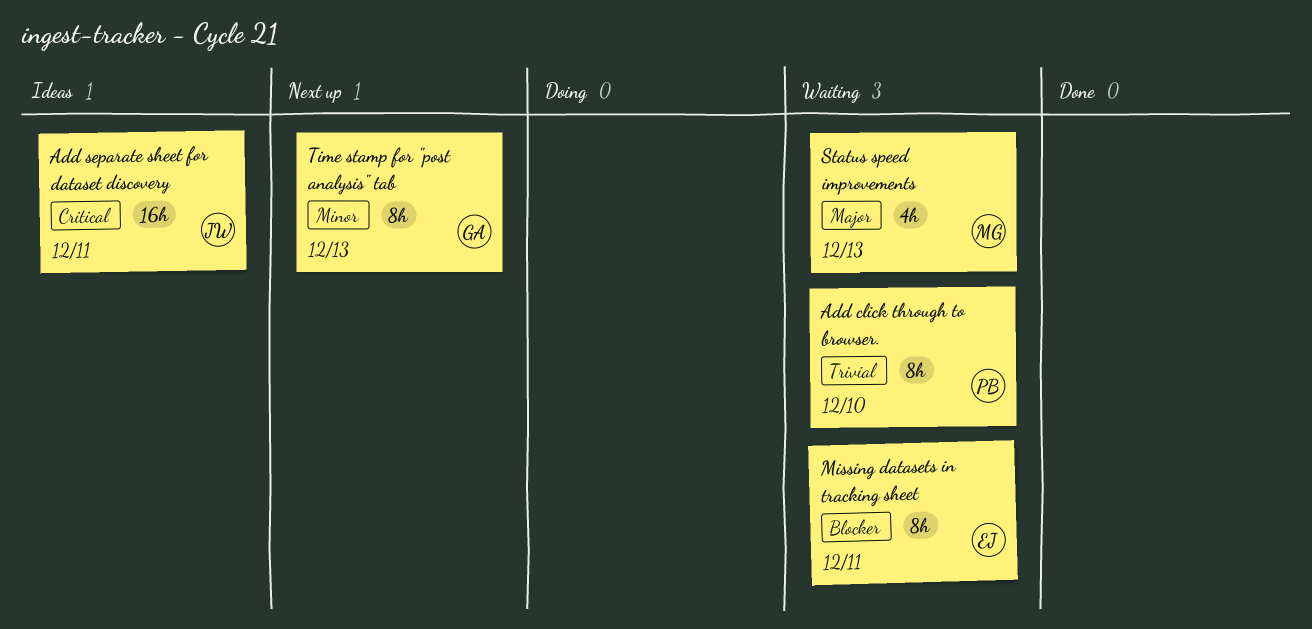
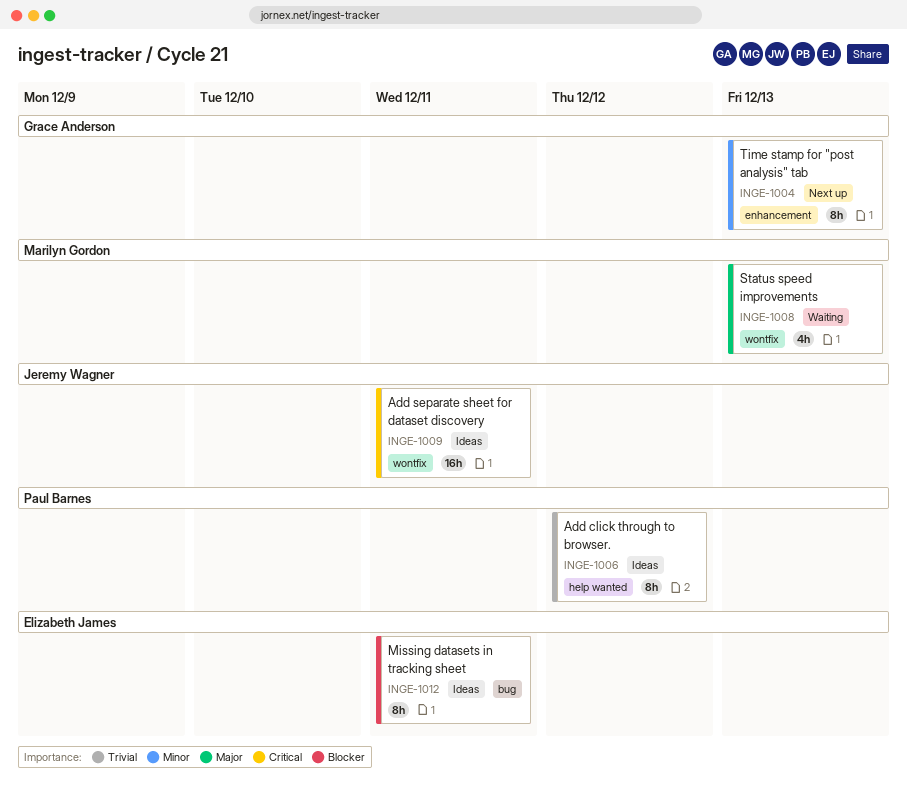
Add click through to browser., status: Waiting -> Ideas
Add click through to browser., due: Dec 10 -> Dec 12
Missing datasets in tracking sheet, status: Waiting -> Ideas

